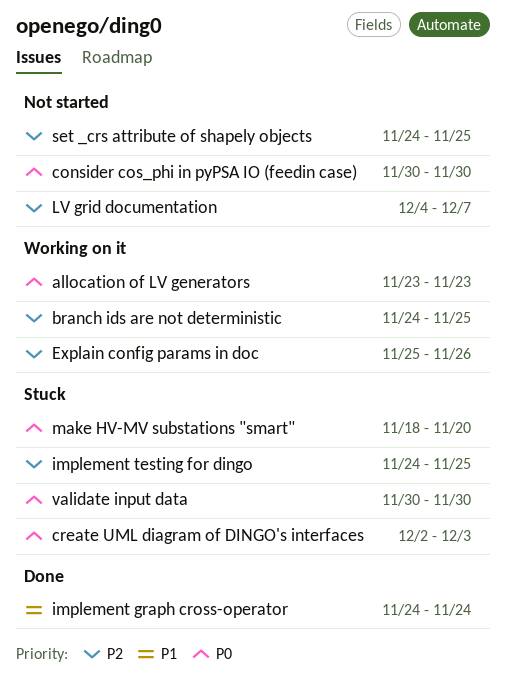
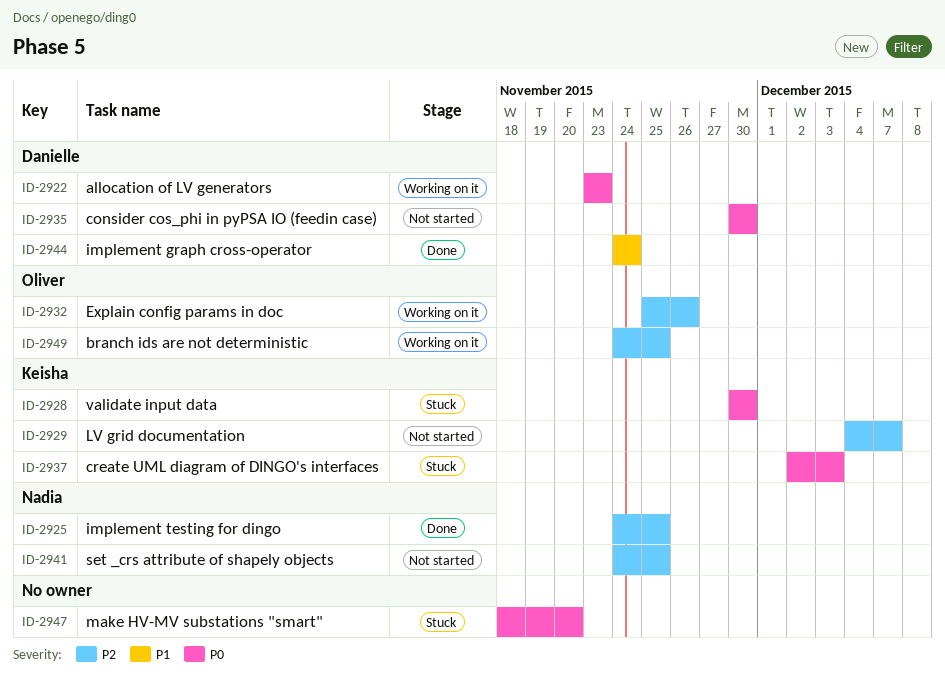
implement testing for dingo, status: Stuck -> Done

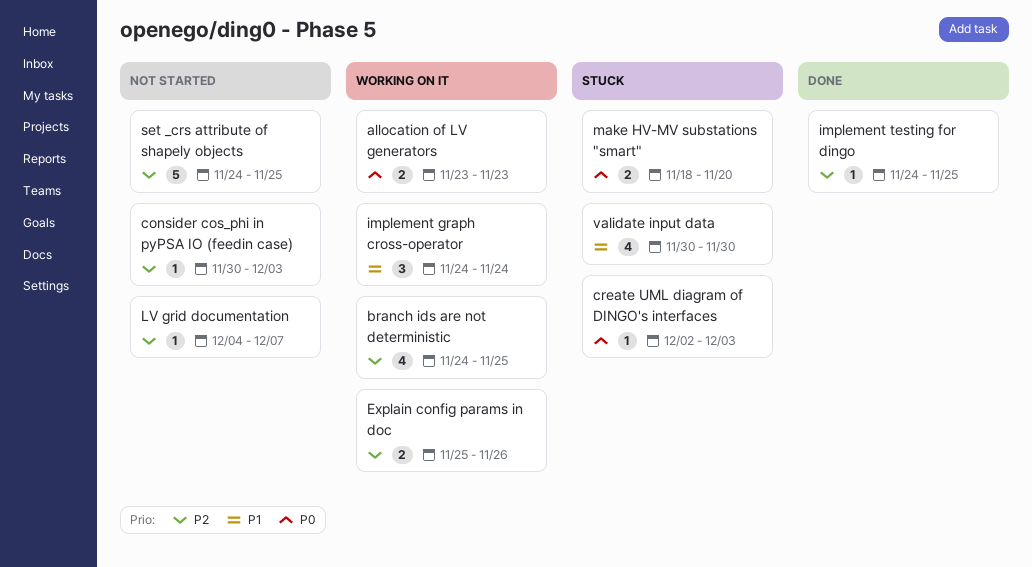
consider cos_phi in pyPSA IO (feedin case), priority: P0 -> P2
consider cos_phi in pyPSA IO (feedin case), due: Nov 30 -> Dec 3
implement graph cross-operator, status: Done -> Working on it
validate input data, priority: P0 -> P1

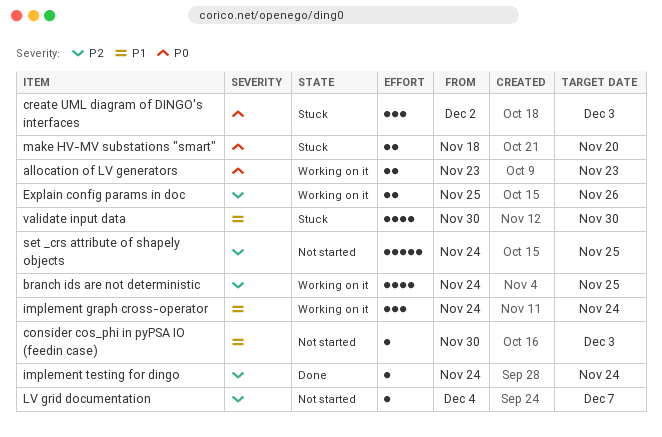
consider cos_phi in pyPSA IO (feedin case), priority: P2 -> P1
create UML diagram of DINGO's interfaces, estimate: 1 -> 3
implement testing for dingo, due: Nov 25 -> Nov 24

